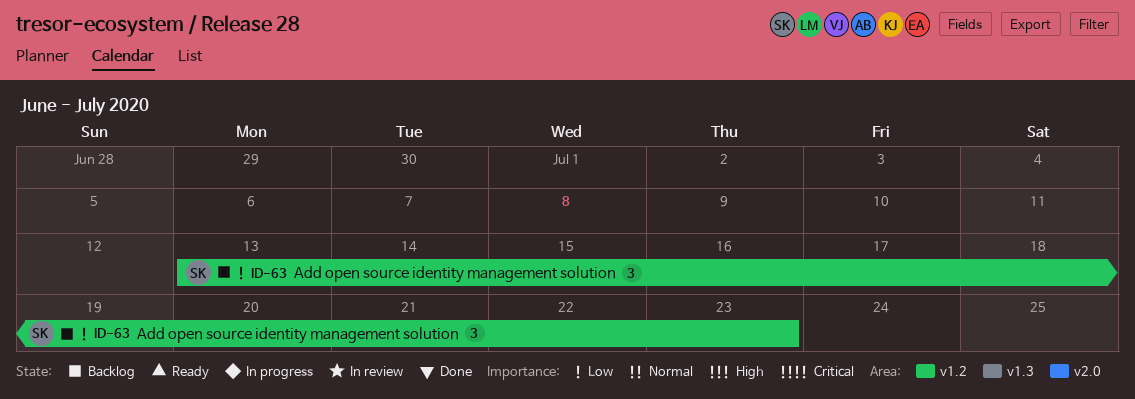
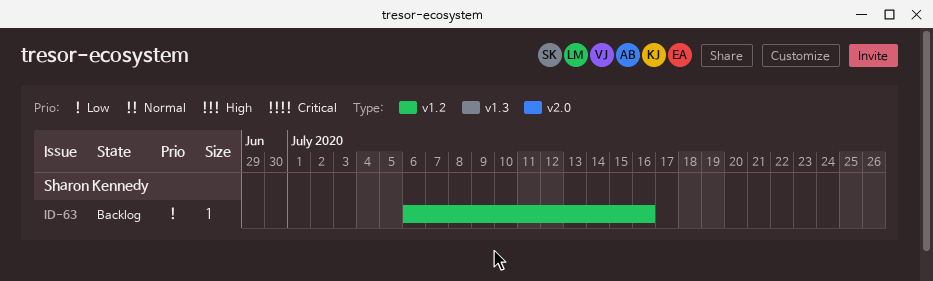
ID-63, estimate: 3 -> 1
ID-63, start: Jul 13 -> Jul 6
ID-63, due: Jul 23 -> Jul 16

